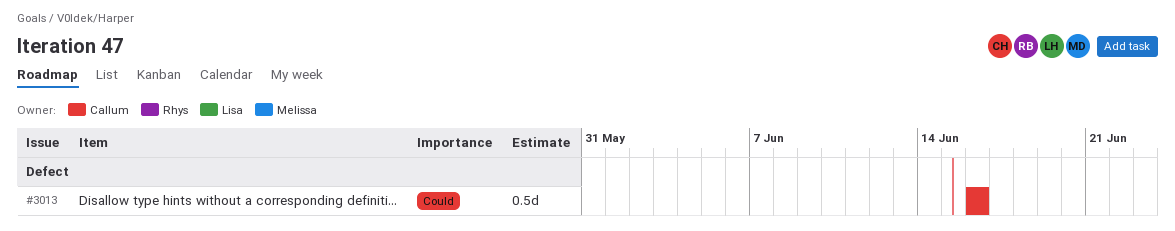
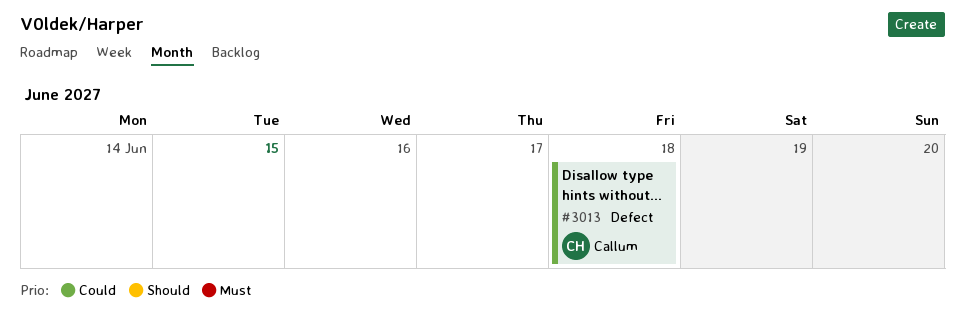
#3013, due: Jun 16 -> Jun 18

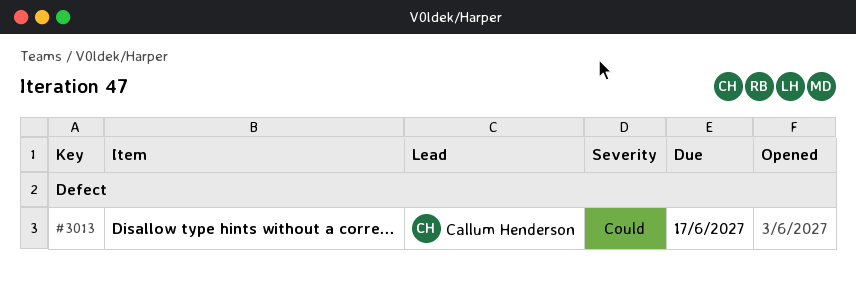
#3013, due: Jun 18 -> Jun 17

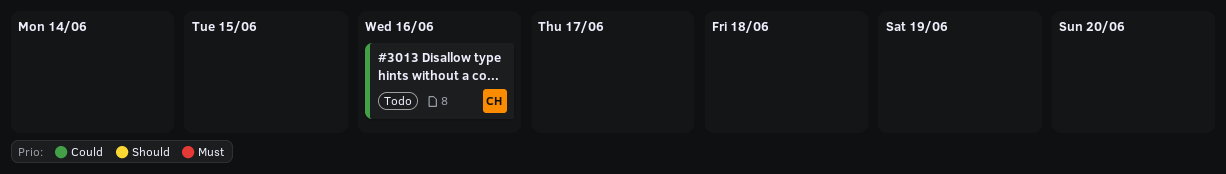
#3013, due: Jun 17 -> Jun 16

